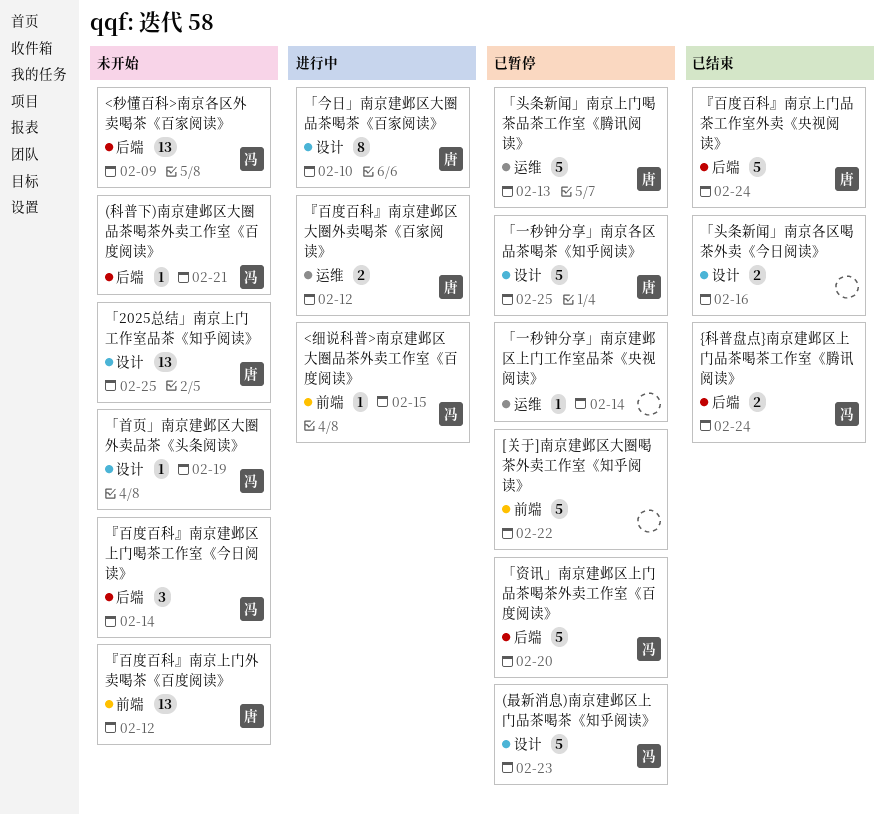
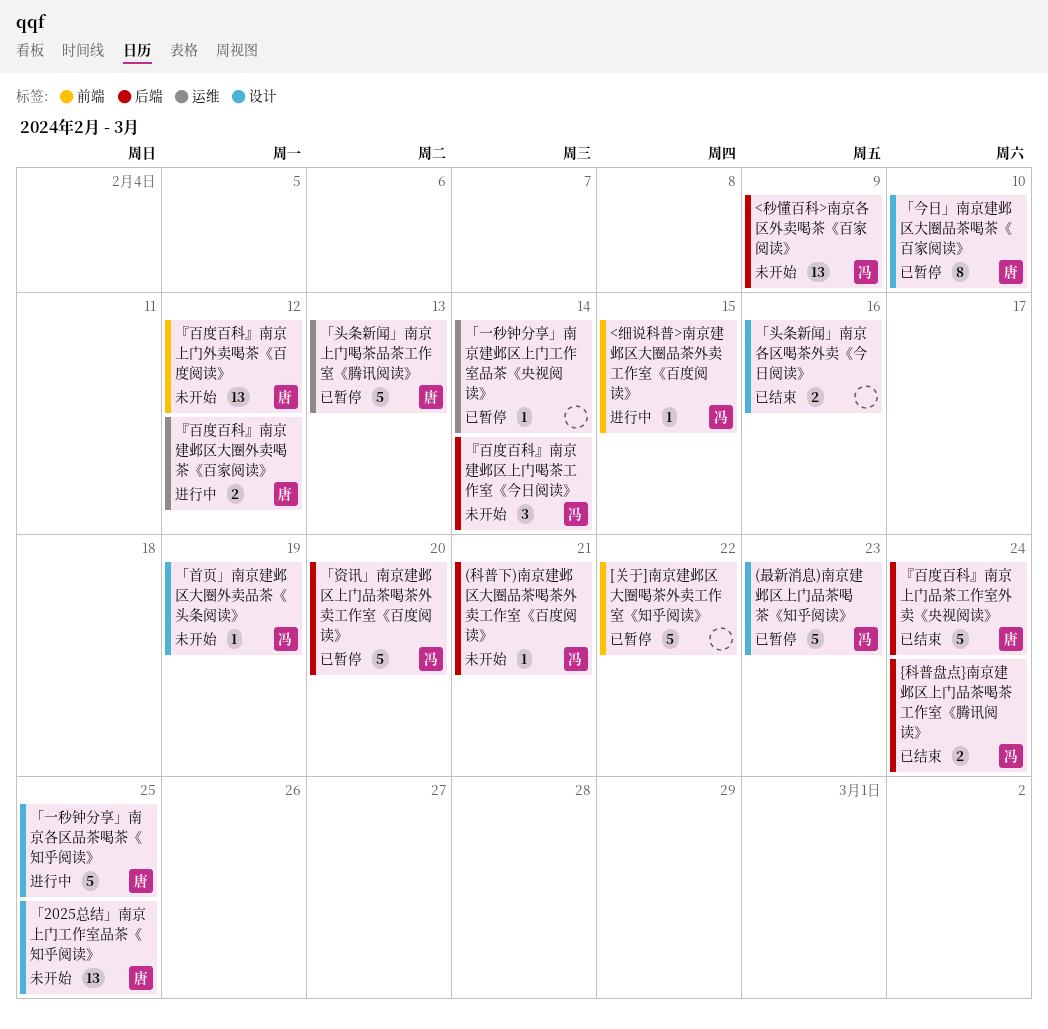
「一秒钟分享」南京各区品茶喝茶《知乎阅读》, status: 已暂停 -> 进行中
「今日」南京建邺区大圈品茶喝茶《百家阅读》, status: 进行中 -> 已暂停

